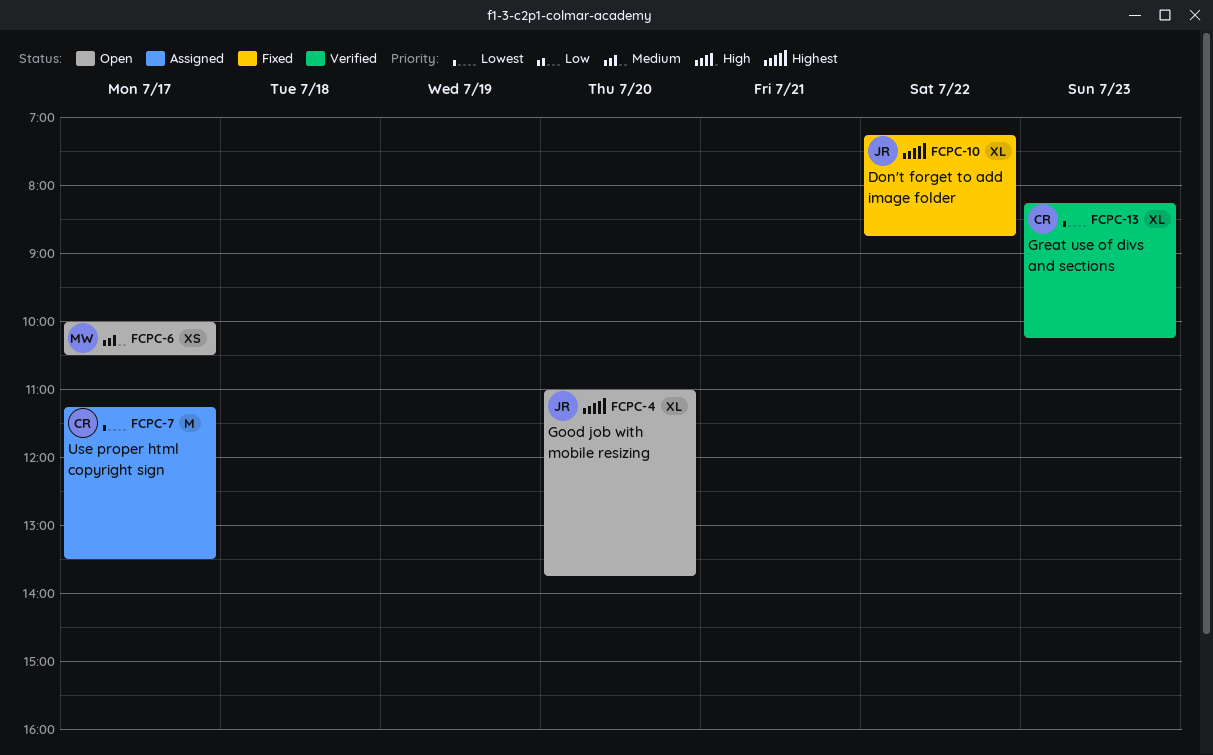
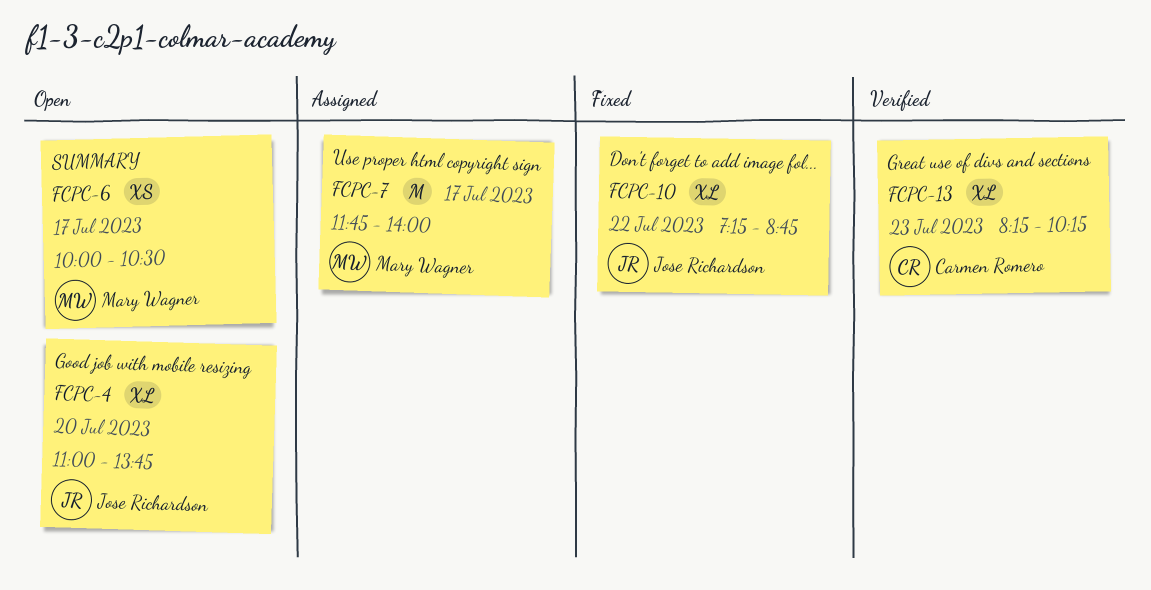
FCPC-7, owner: Carmen Romero -> Mary Wagner
FCPC-7, begins: 11:15 -> 11:45
FCPC-7, ends: 13:30 -> 14:00

